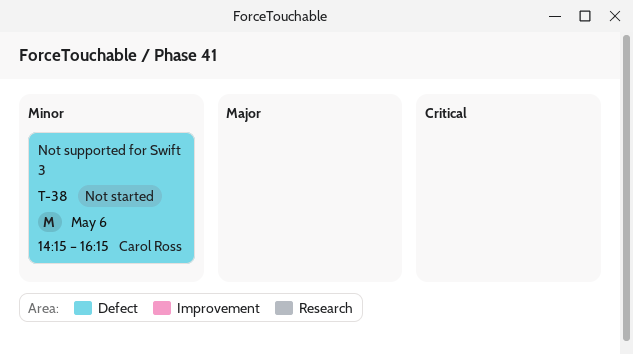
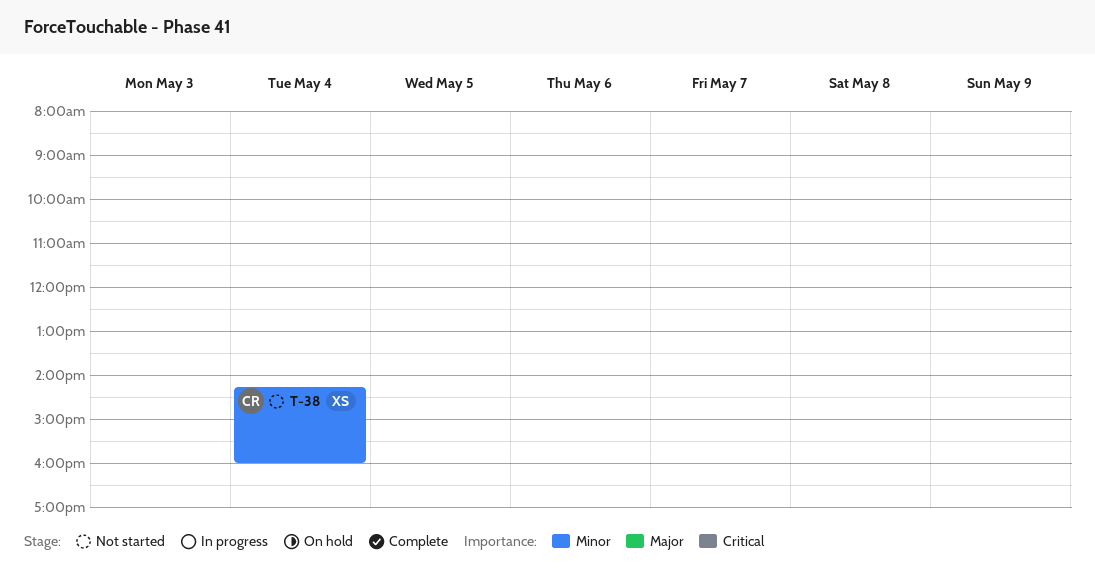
T-38, estimate: M -> XS
T-38, day: May 6 -> May 4
T-38, ends: 16:15 -> 16:00

